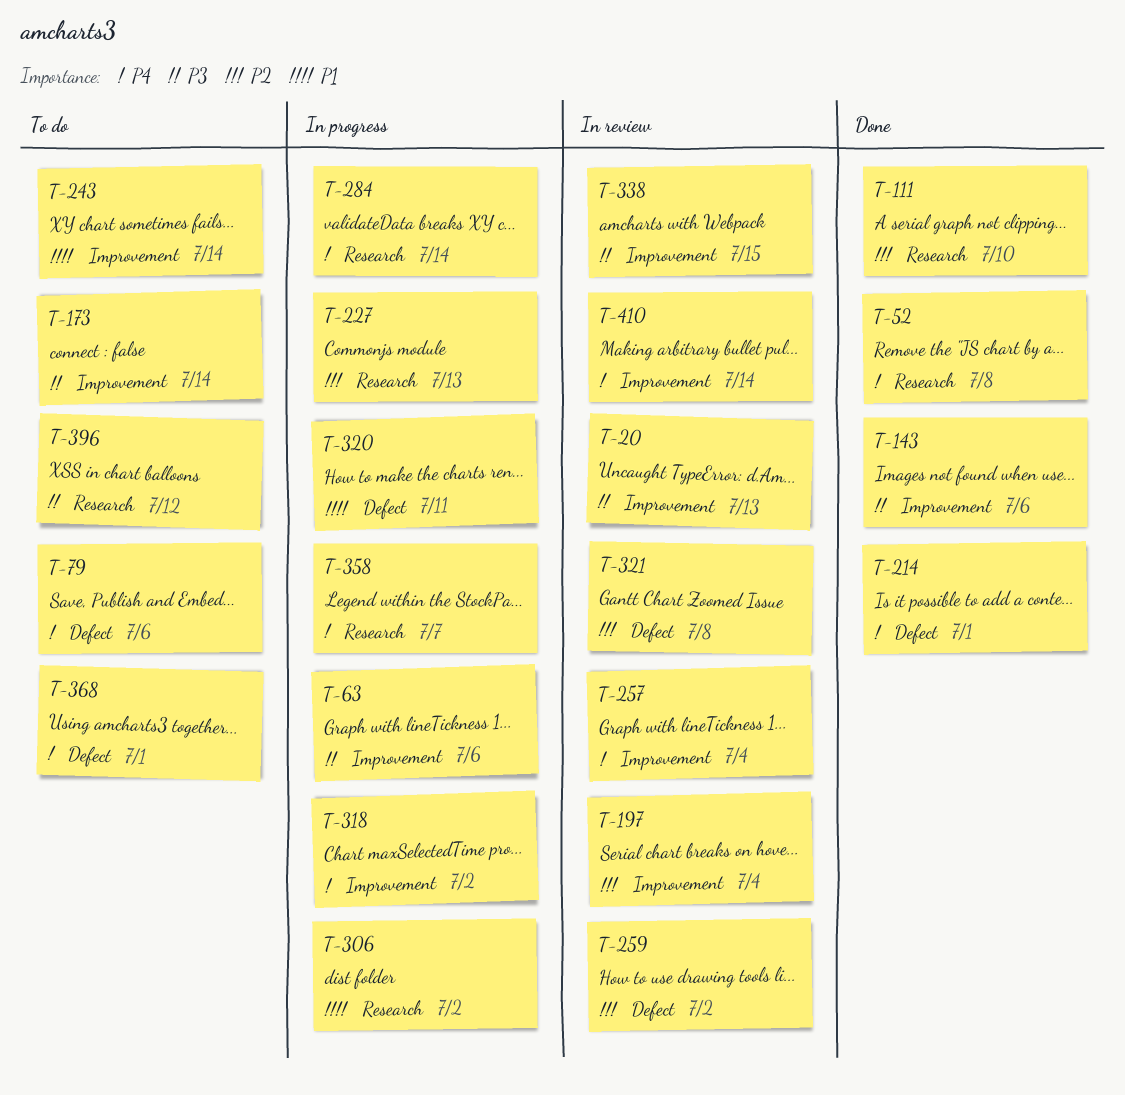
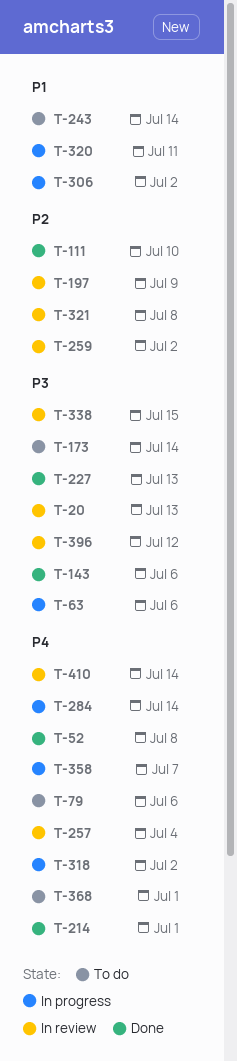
T-197, due: Jul 4 -> Jul 9
T-227, status: In progress -> Done
T-227, priority: P2 -> P3
T-396, status: To do -> In review

